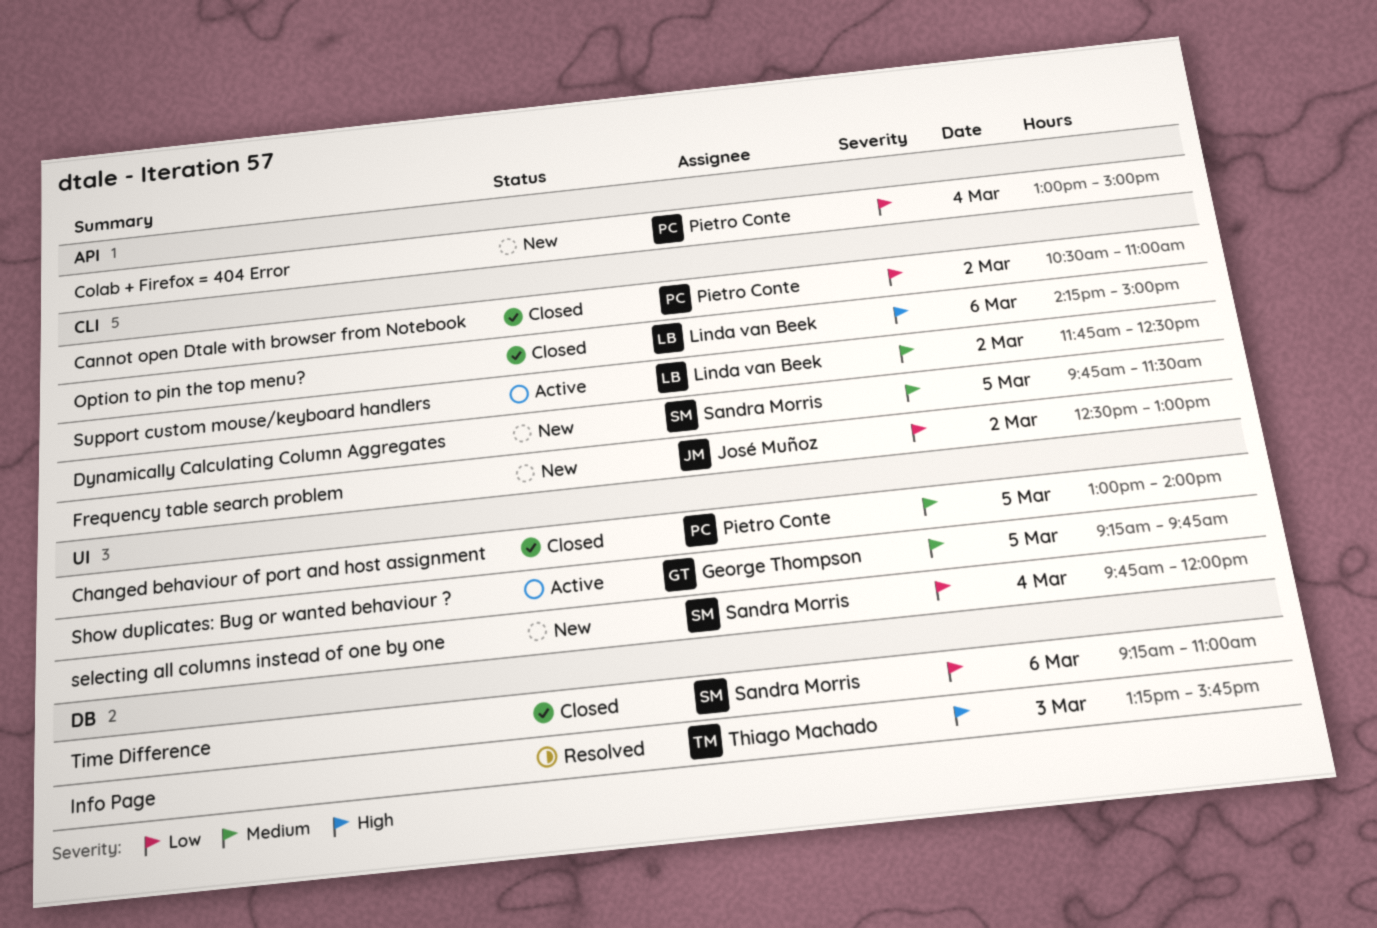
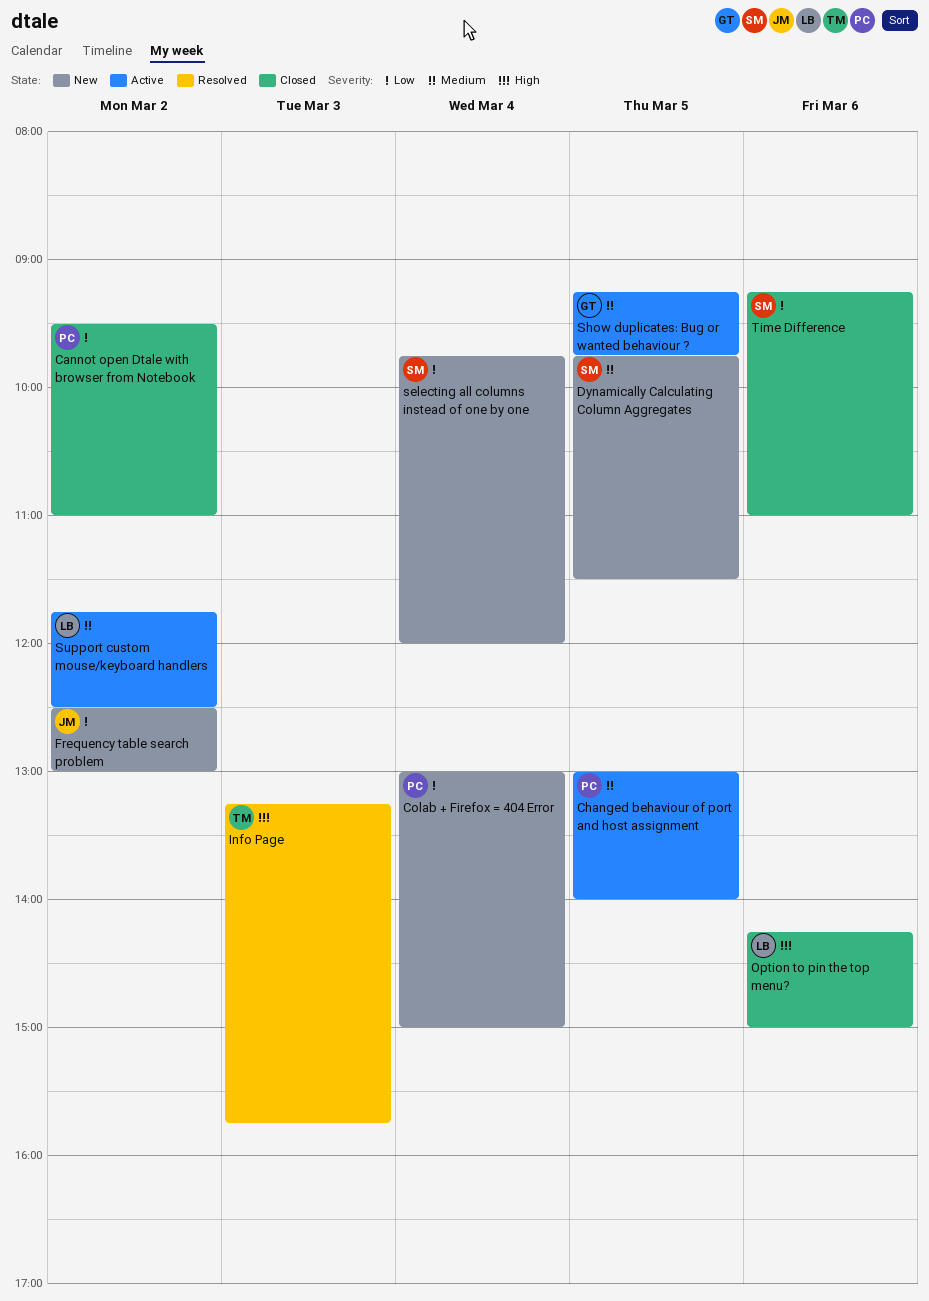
Cannot open Dtale with browser from Notebook, begins: 10:30 -> 09:30
Changed behaviour of port and host assignment, status: Closed -> Active

